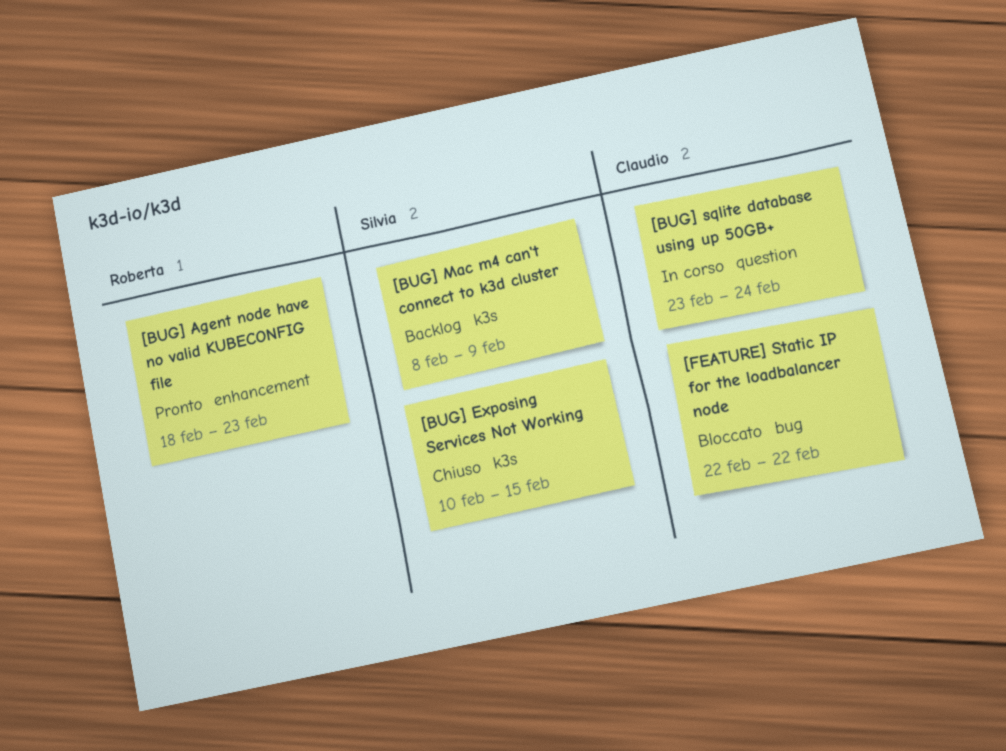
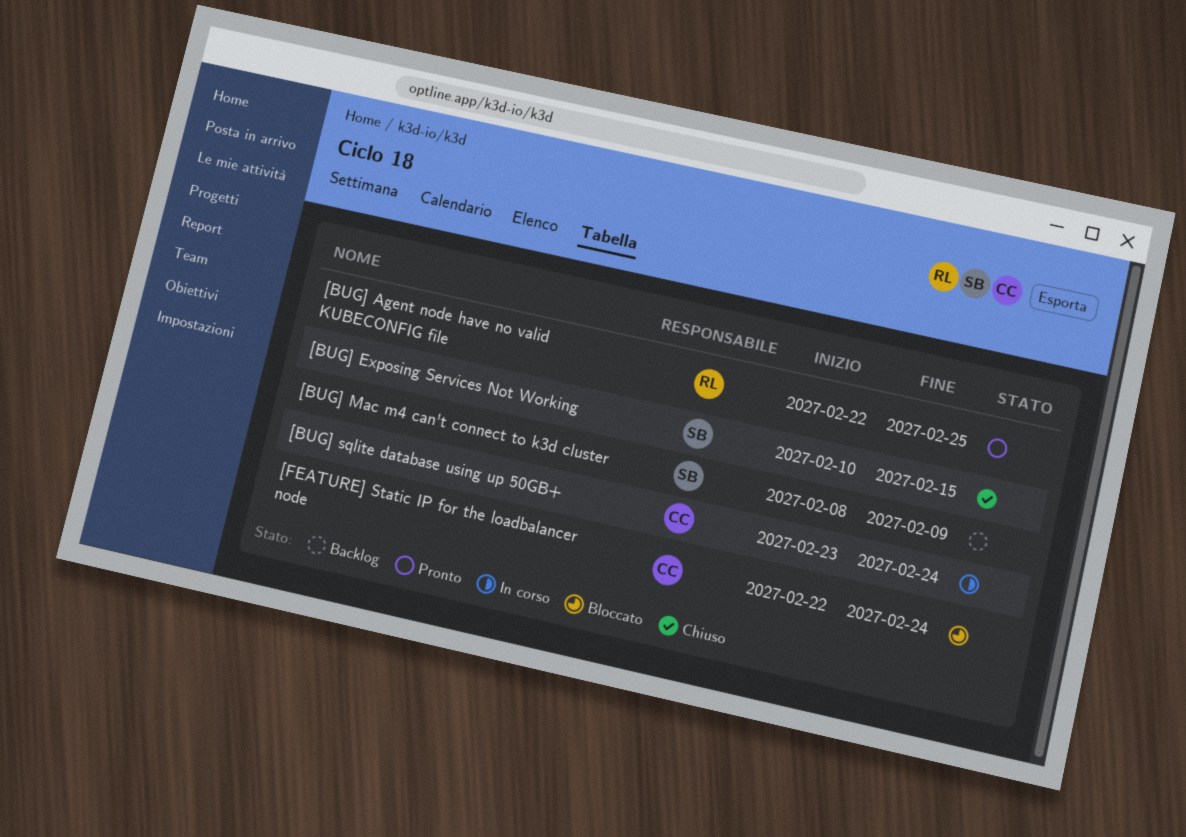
[BUG] Agent node have no valid KUBECONFIG file, start: Feb 18 -> Feb 22
[BUG] Agent node have no valid KUBECONFIG file, due: Feb 23 -> Feb 25
[FEATURE] Static IP for the loadbalancer node, due: Feb 22 -> Feb 24

